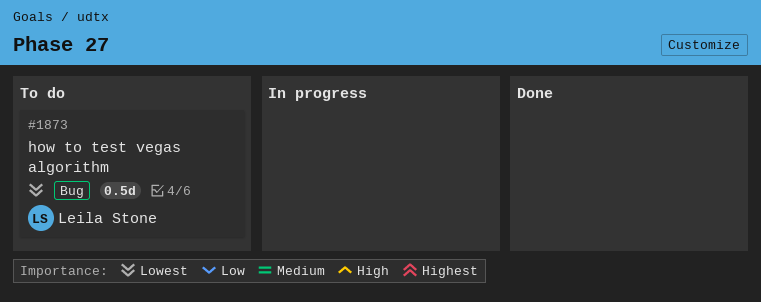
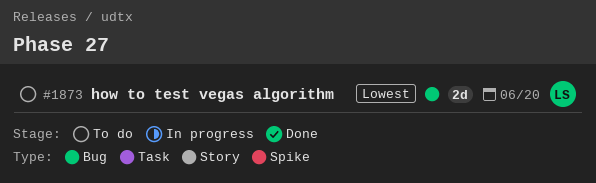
#1873, estimate: 0.5d -> 2d

